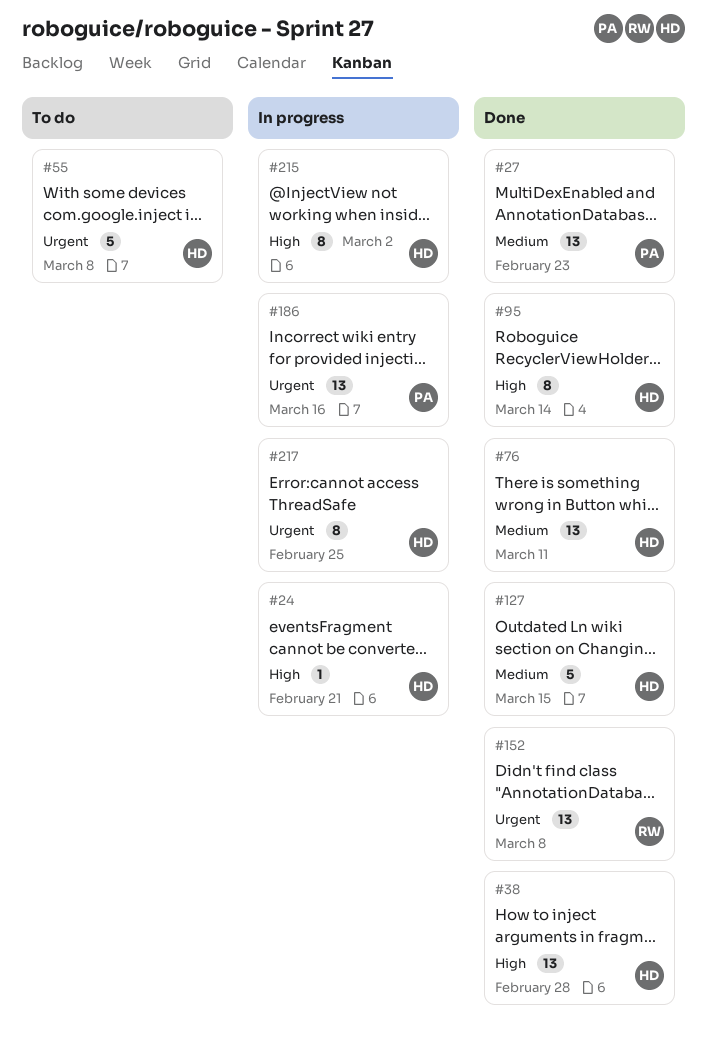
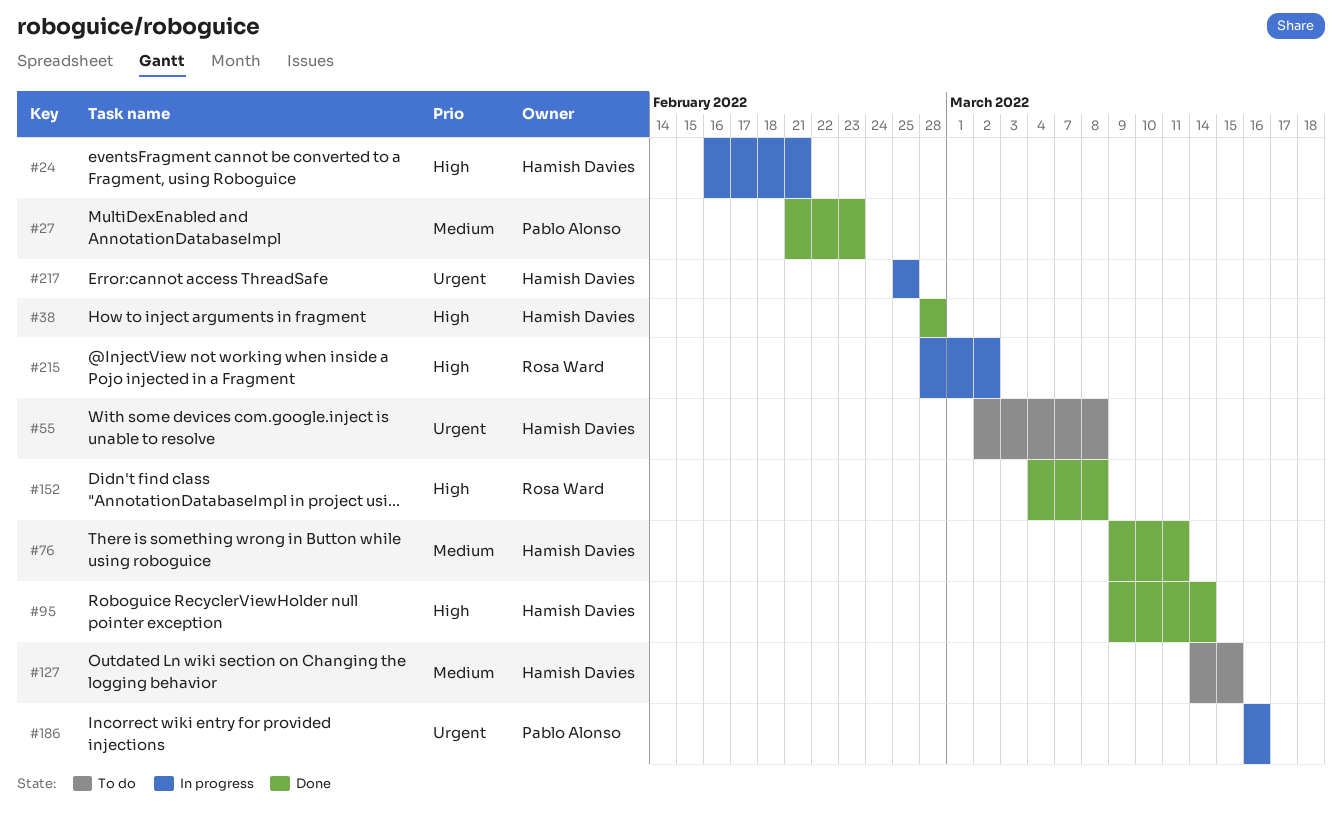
#127, status: Done -> To do
#152, priority: Urgent -> High
#215, owner: Hamish Davies -> Rosa Ward

